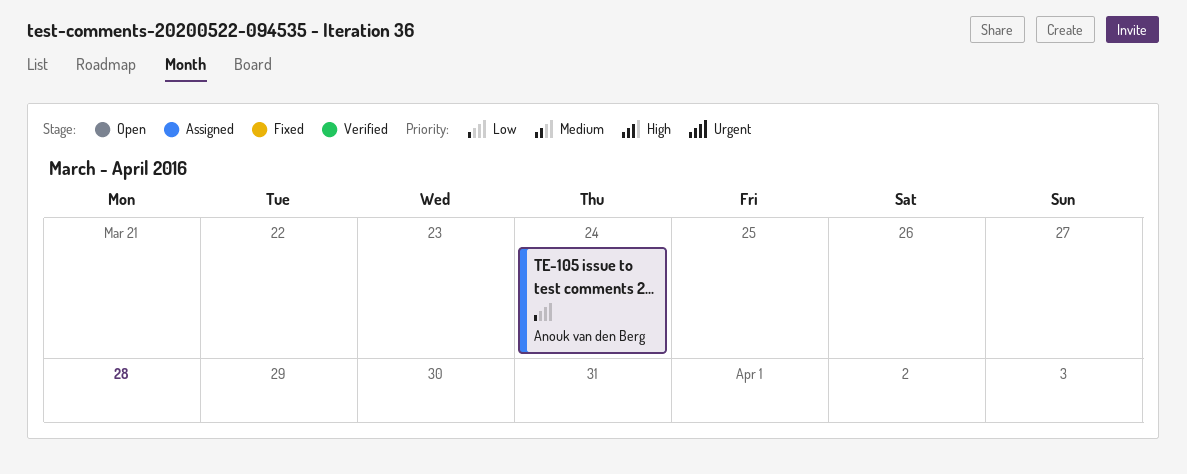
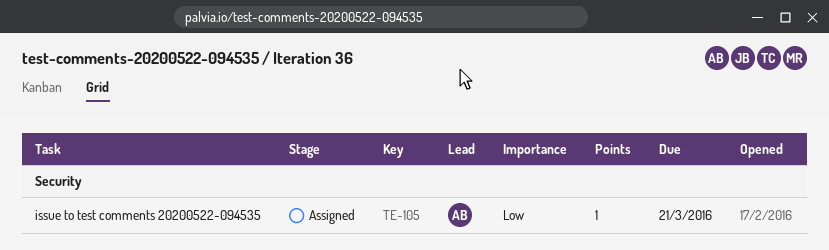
TE-105, due: Mar 24 -> Mar 21

